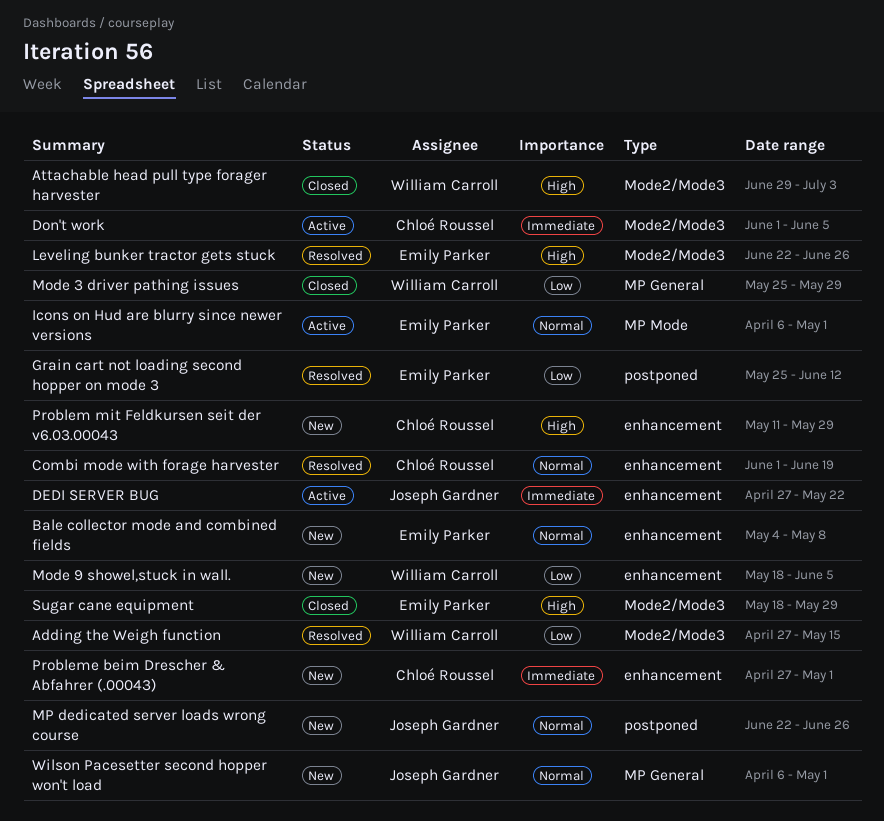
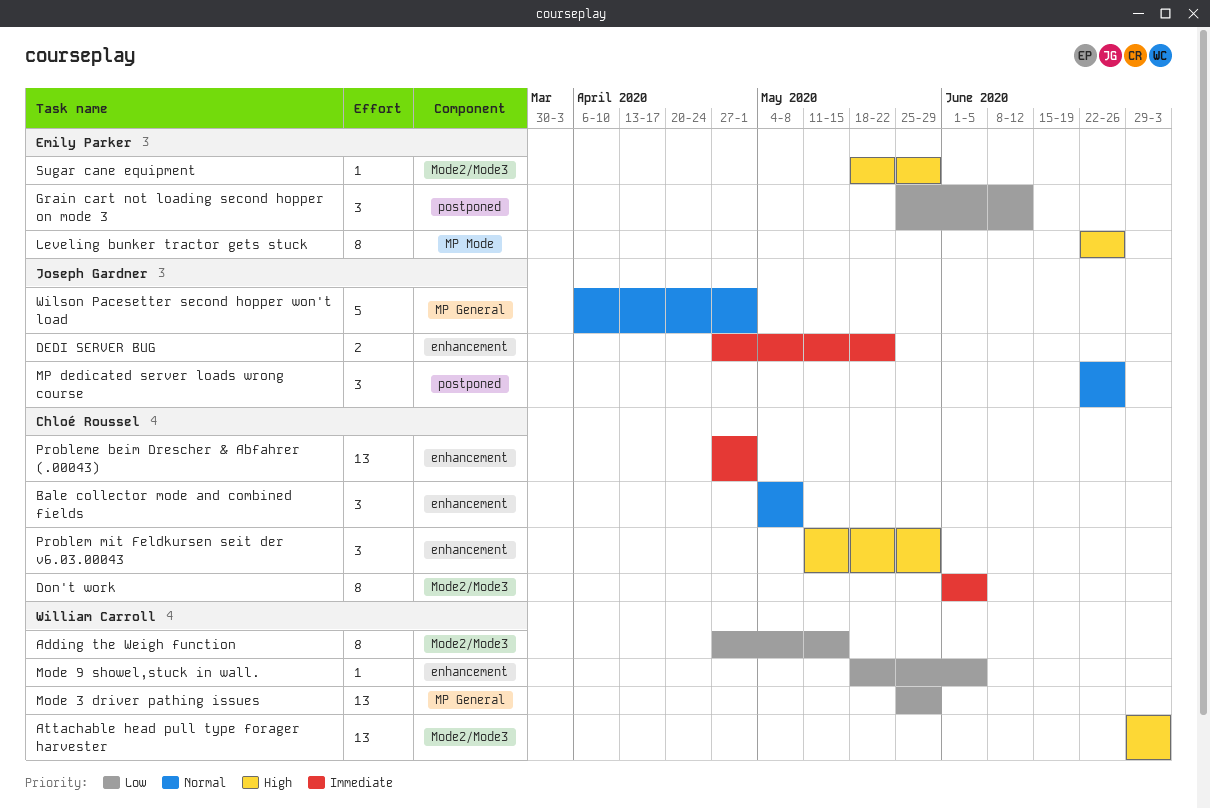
Bale collector mode and combined fields, owner: Emily Parker -> Chloé Roussel
Combi mode with forage harvester: present -> none
Icons on Hud are blurry since newer versions: present -> none
Leveling bunker tractor gets stuck, label: Mode2/Mode3 -> MP Mode

